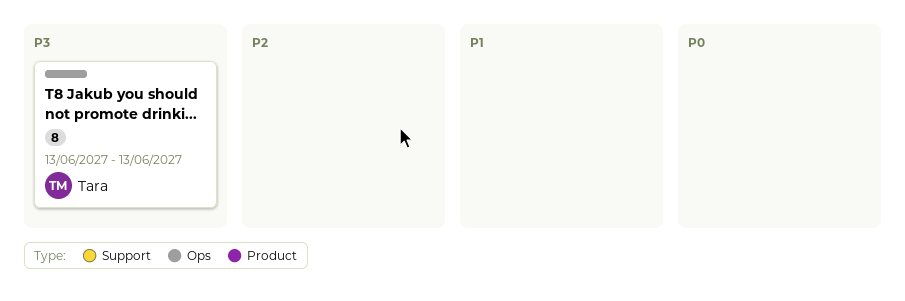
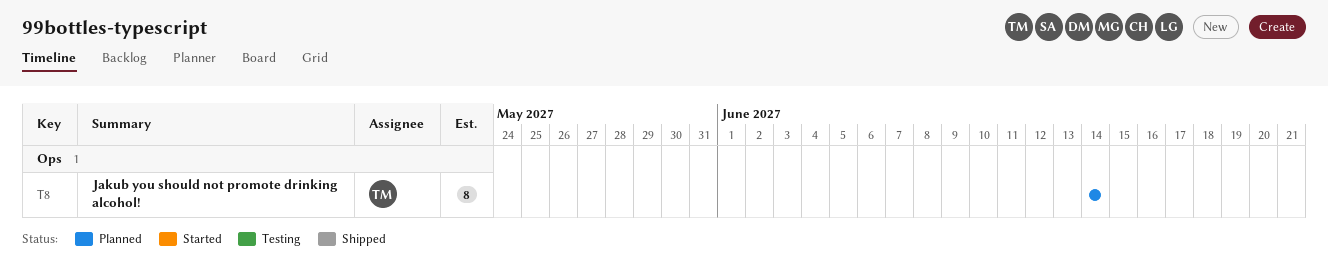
T8, start: Jun 13 -> Jun 14
T8, due: Jun 13 -> Jun 14

